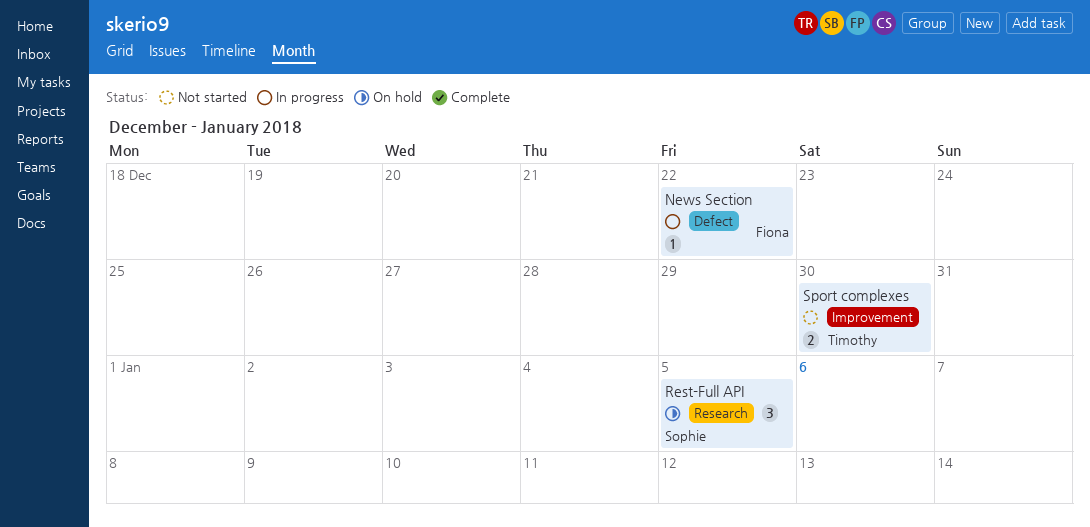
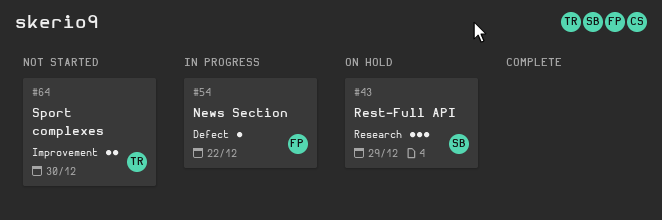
Rest-Full API, due: Jan 5 -> Dec 29

